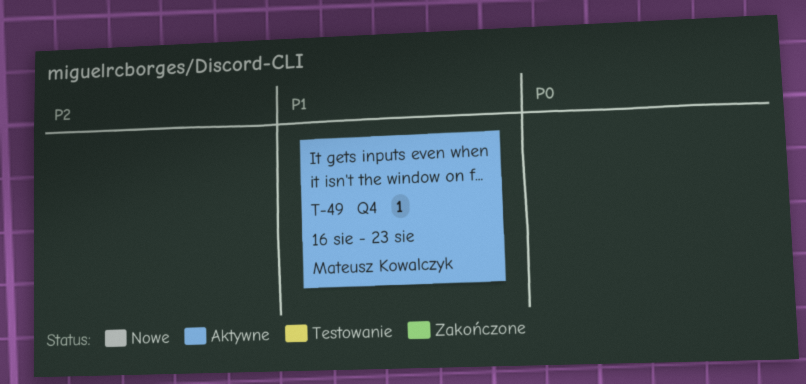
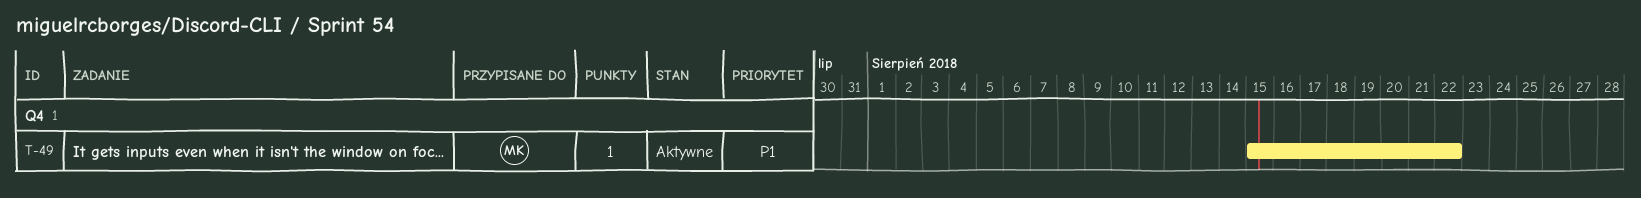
T-49, start: Aug 16 -> Aug 15
T-49, due: Aug 23 -> Aug 22

